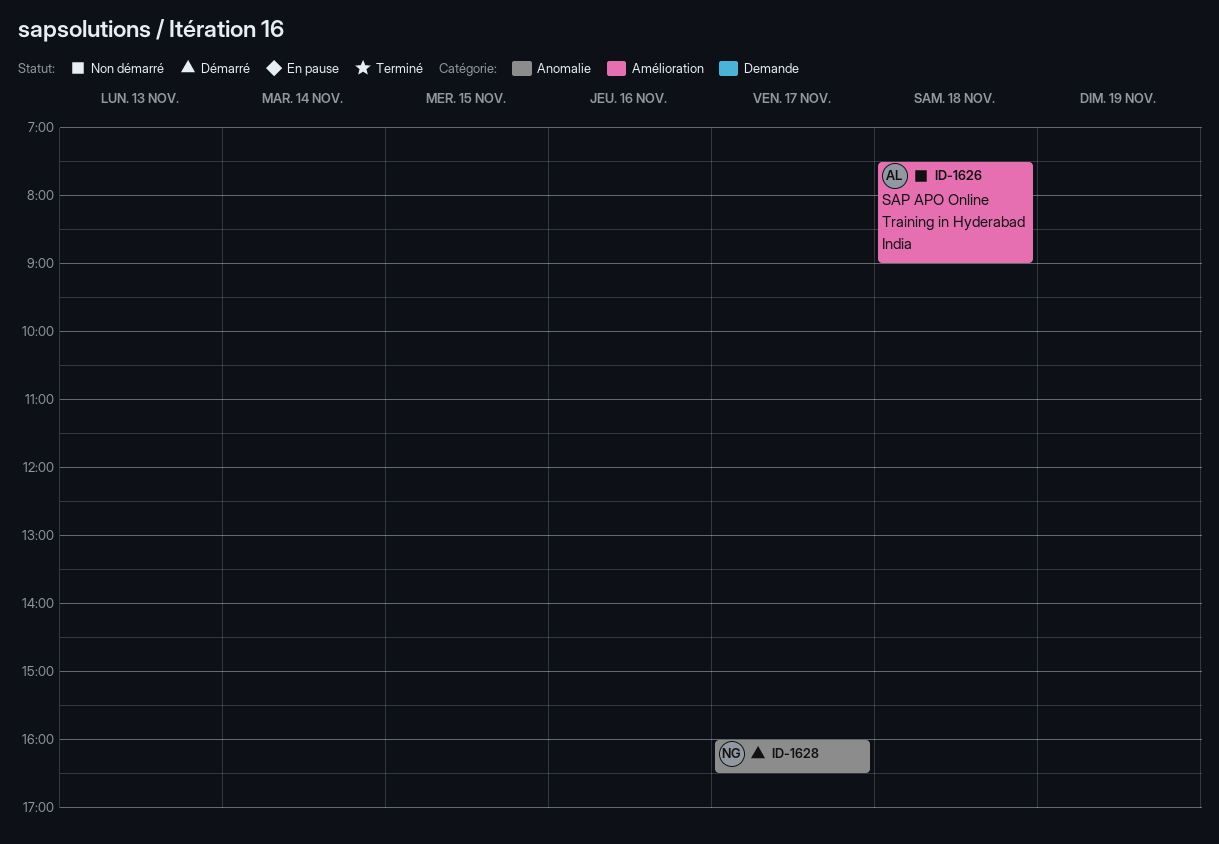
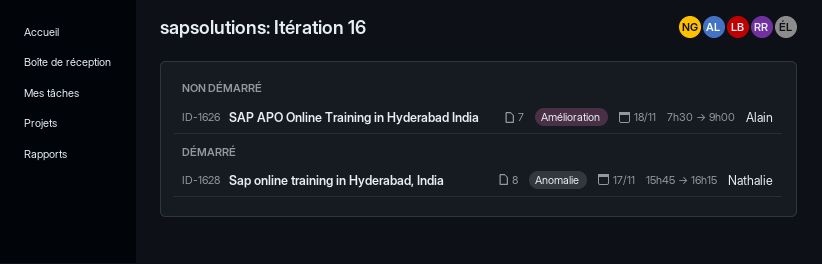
ID-1628, begins: 16:00 -> 15:45
ID-1628, ends: 16:30 -> 16:15

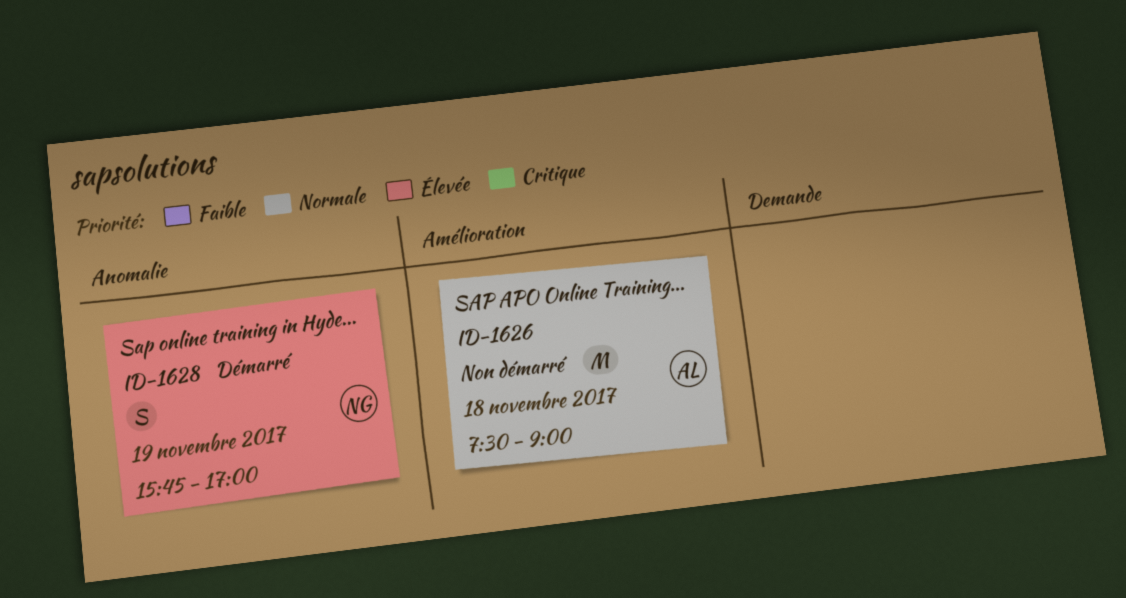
ID-1628, day: Nov 17 -> Nov 19
ID-1628, ends: 16:15 -> 17:00

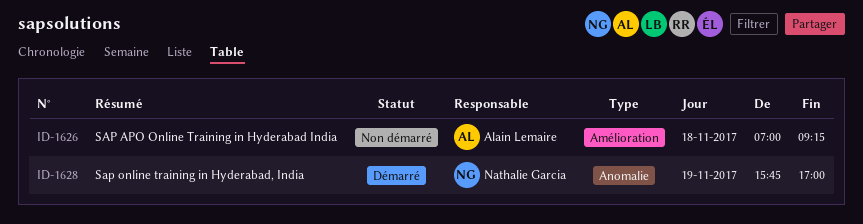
ID-1626, begins: 07:30 -> 07:00
ID-1626, ends: 09:00 -> 09:15

